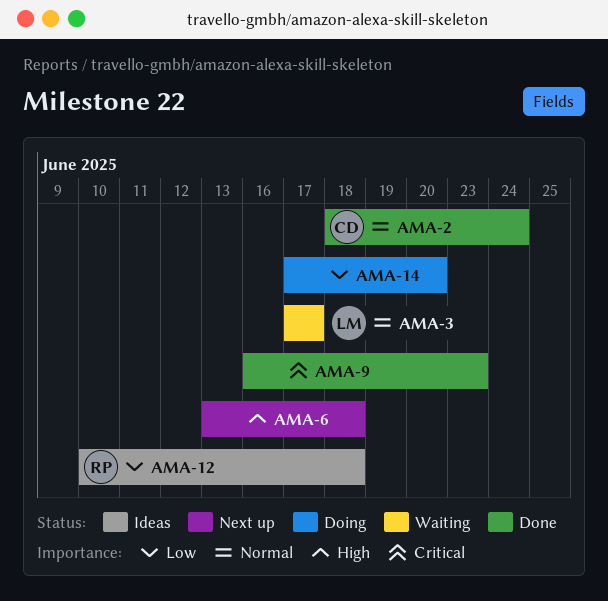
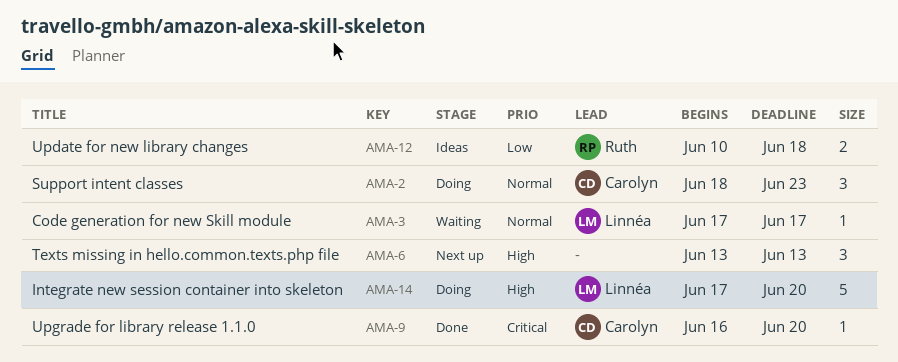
AMA-2, status: Done -> Doing
AMA-2, due: Jun 24 -> Jun 23
AMA-6, due: Jun 18 -> Jun 13
AMA-9, owner: none -> Carolyn
AMA-9, due: Jun 23 -> Jun 20
AMA-14, owner: none -> Linnéa
AMA-14, priority: Low -> High

